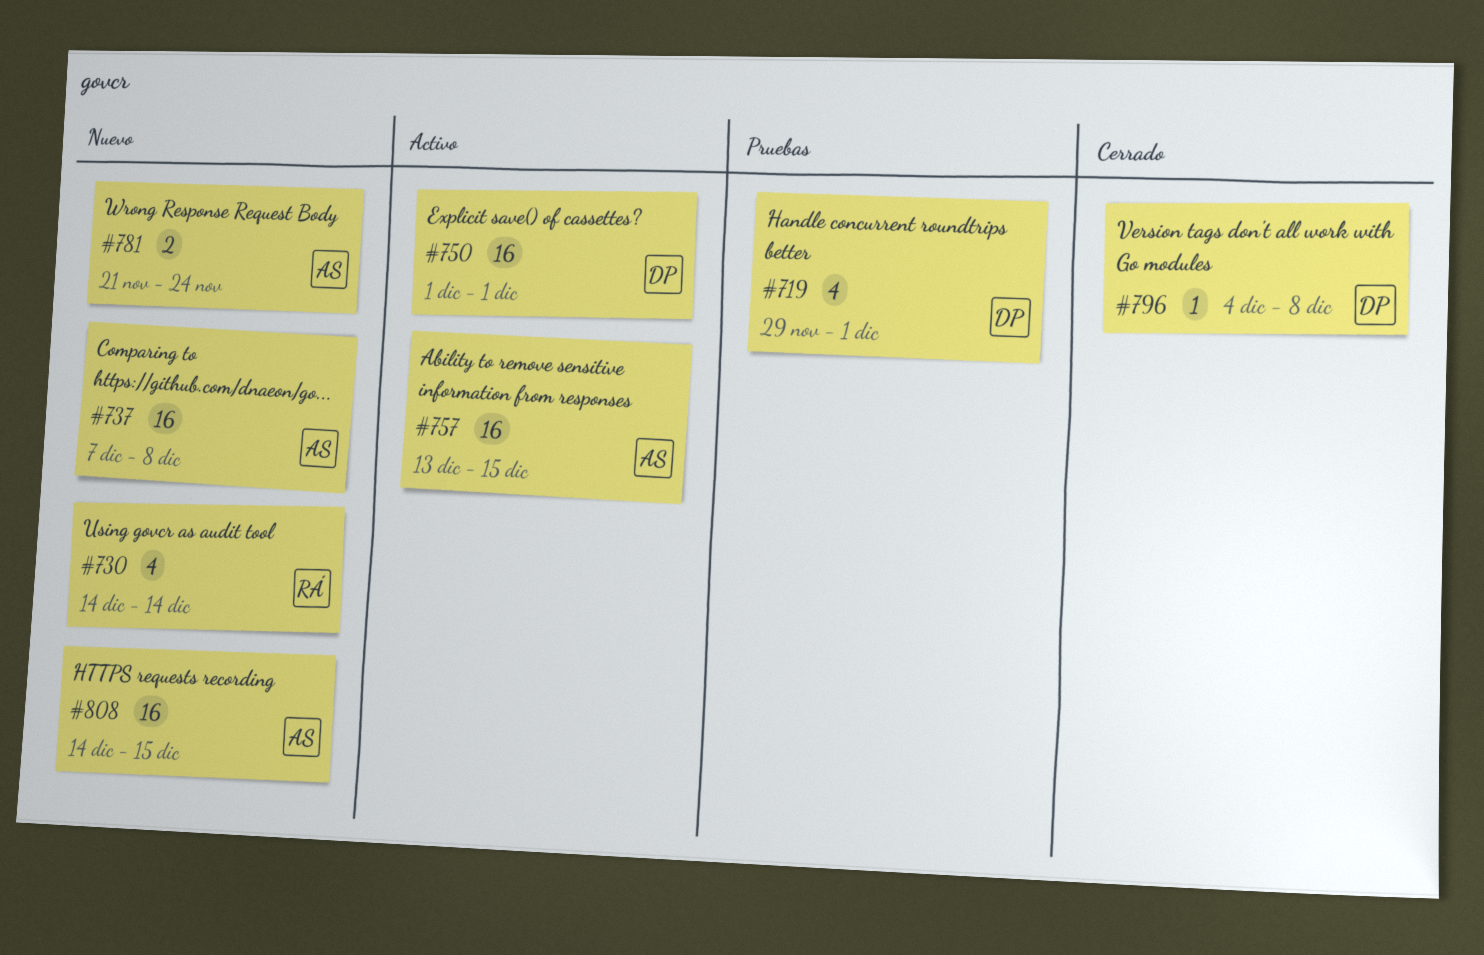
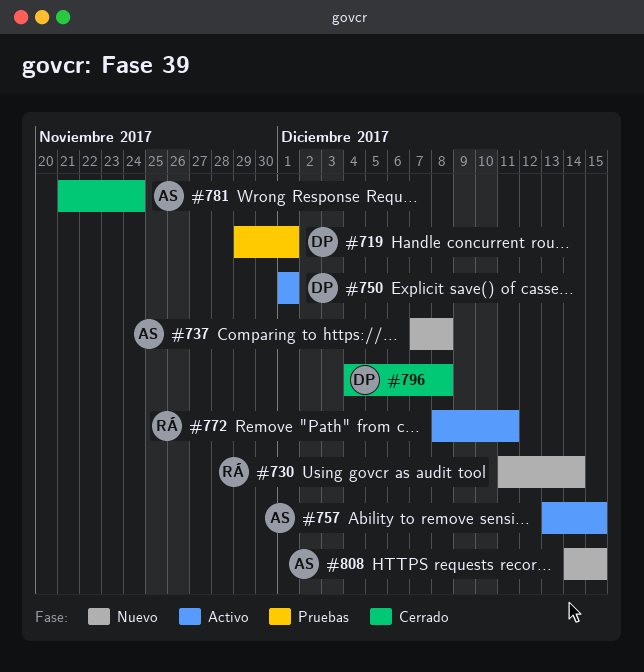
#730, start: Dec 14 -> Dec 11
#772: none -> present
#781, status: Nuevo -> Cerrado

